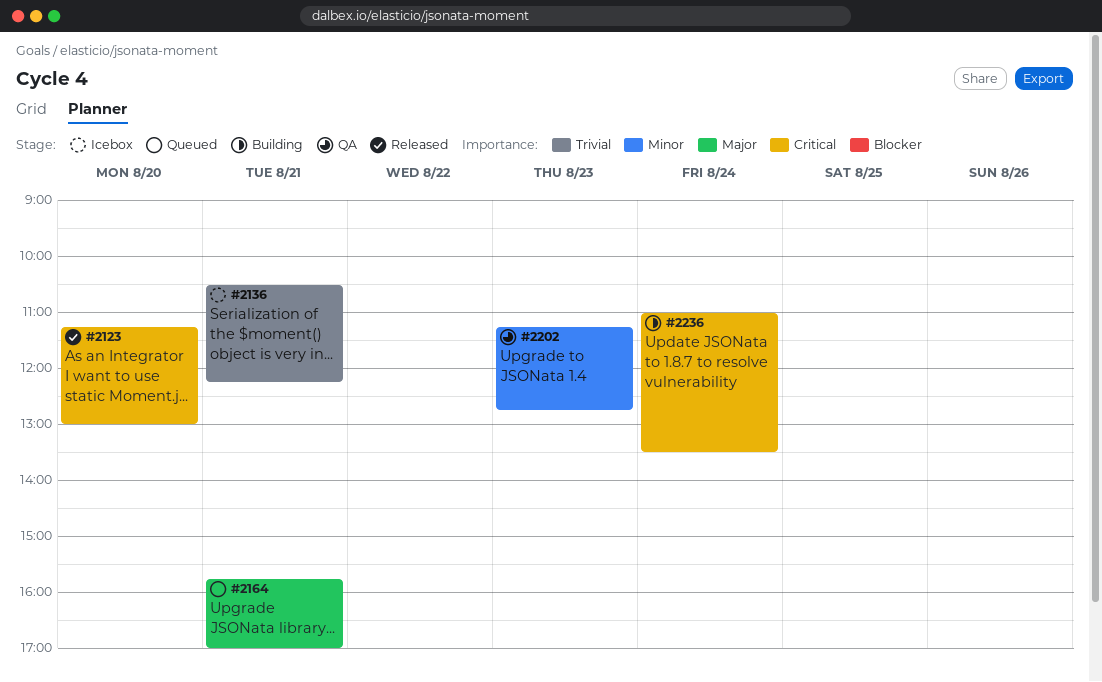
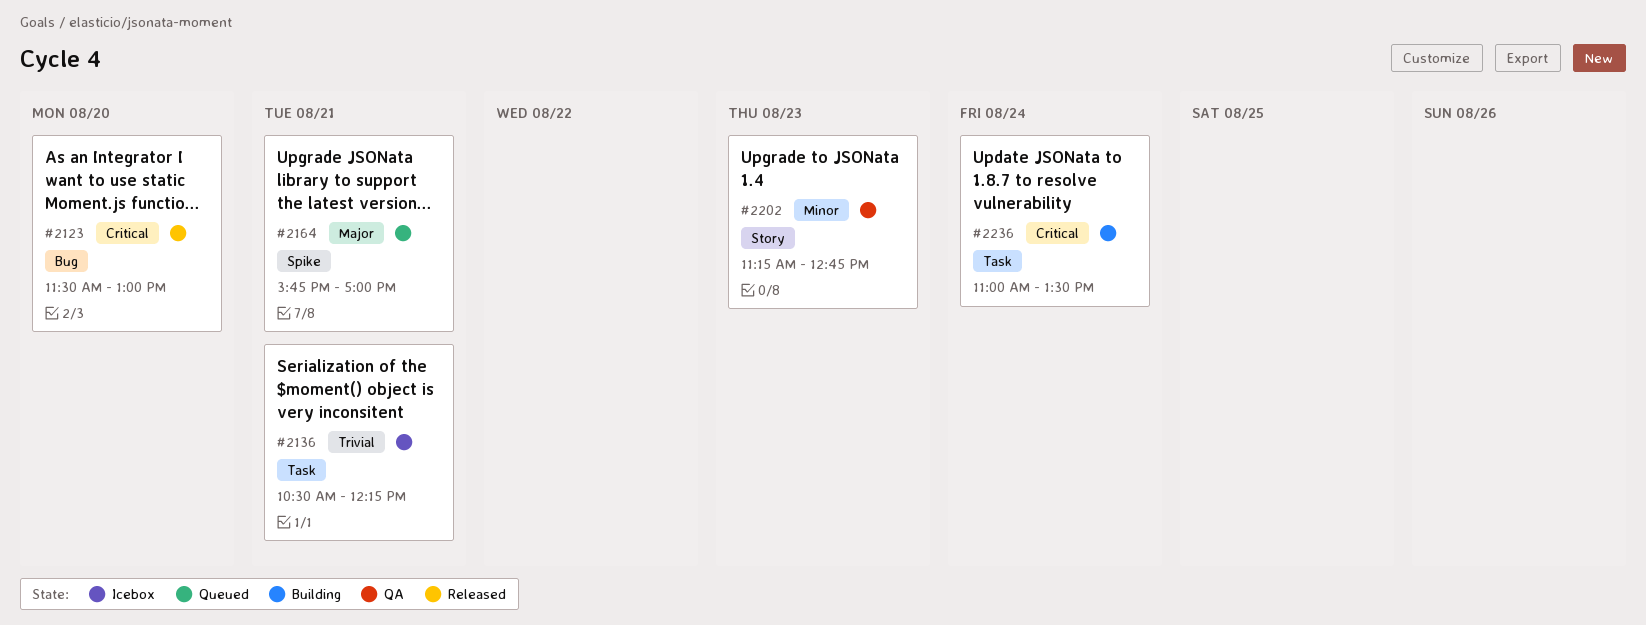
#2123, begins: 11:15 -> 11:30

